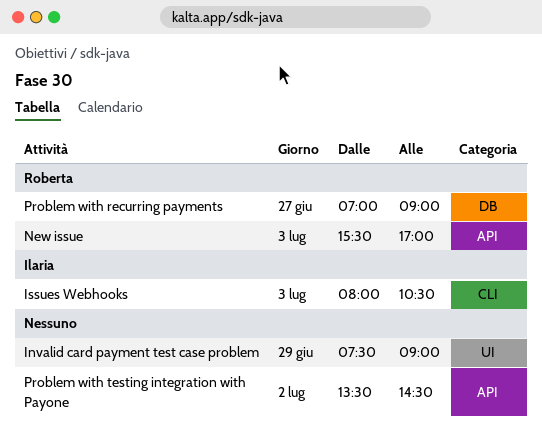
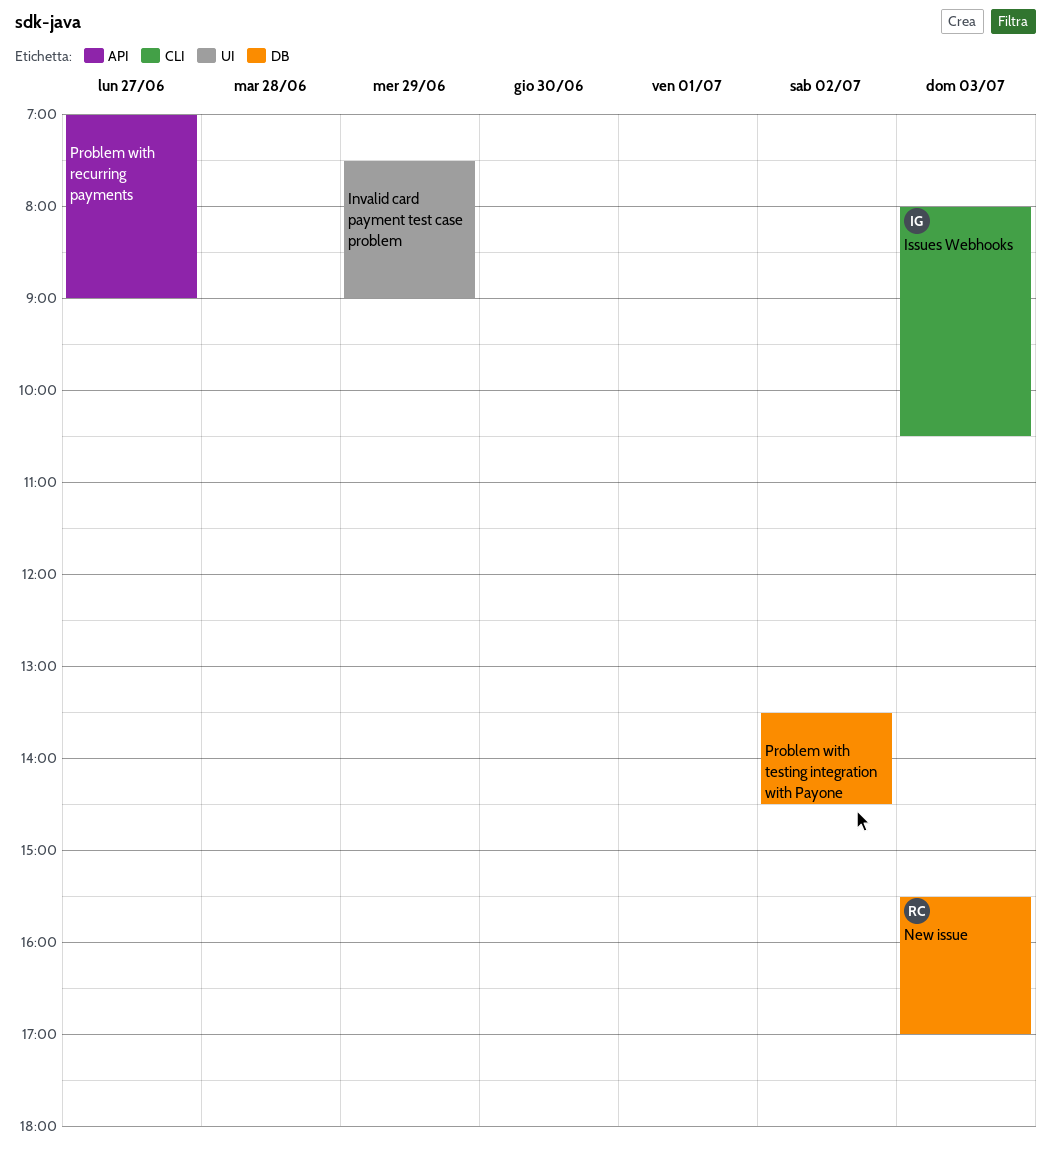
New issue, label: API -> DB
Problem with recurring payments, owner: Roberta -> none
Problem with recurring payments, label: DB -> API
Problem with testing integration with Payone, label: API -> DB

